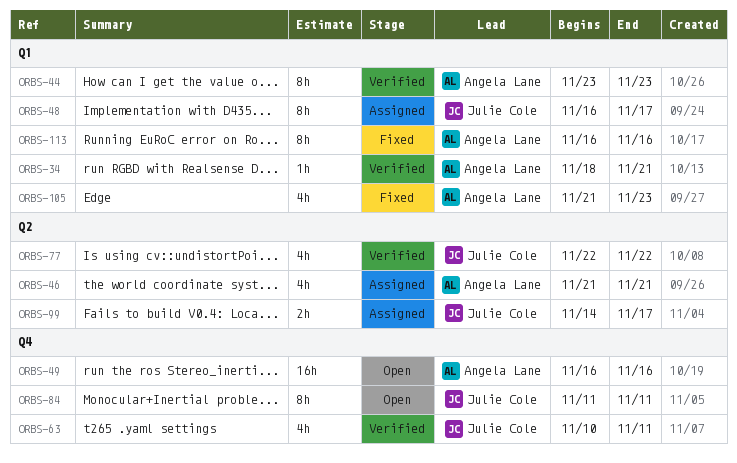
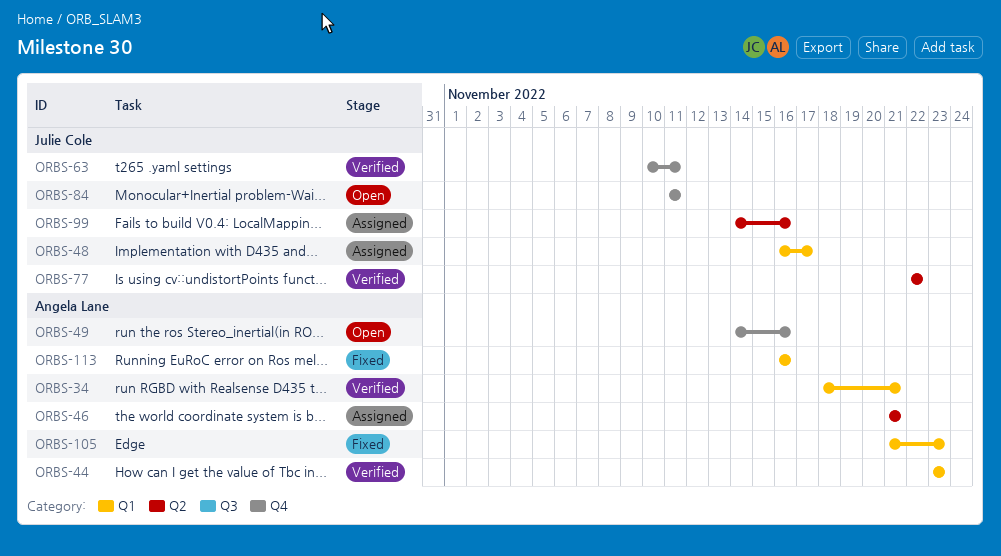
ORBS-49, start: Nov 16 -> Nov 14
ORBS-99, due: Nov 17 -> Nov 16

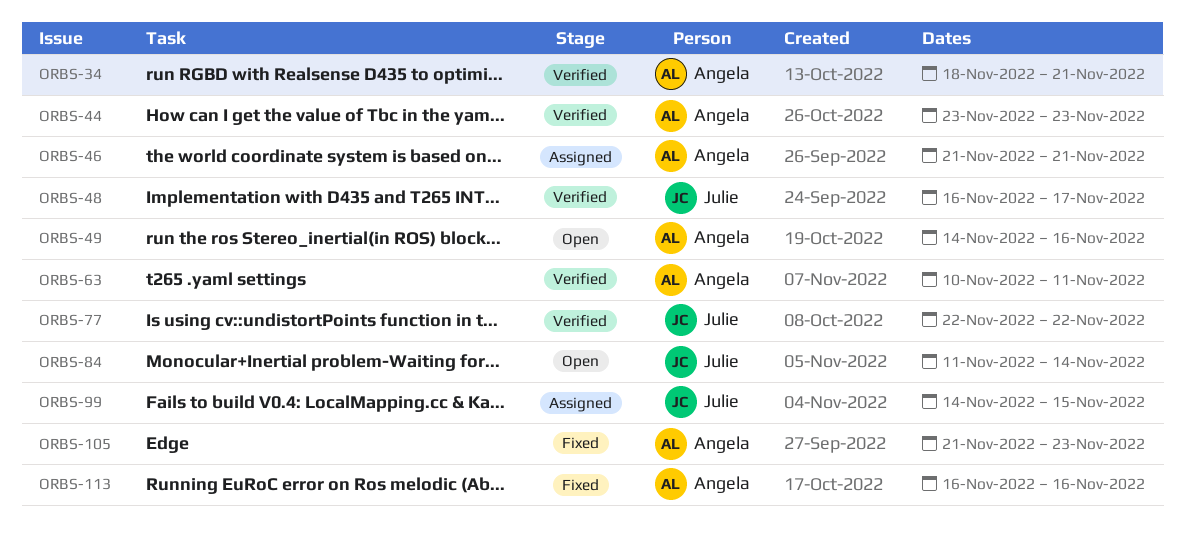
ORBS-48, status: Assigned -> Verified
ORBS-63, owner: Julie Cole -> Angela Lane
ORBS-84, due: Nov 11 -> Nov 14
ORBS-99, due: Nov 16 -> Nov 15

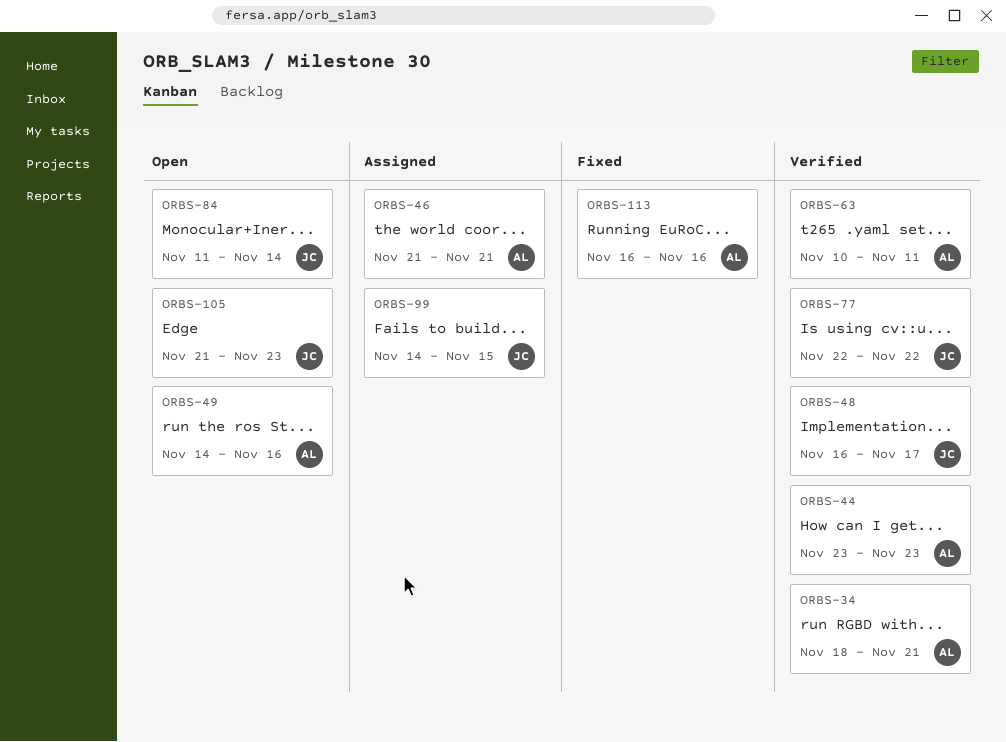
ORBS-105, status: Fixed -> Open
ORBS-105, owner: Angela -> Julie

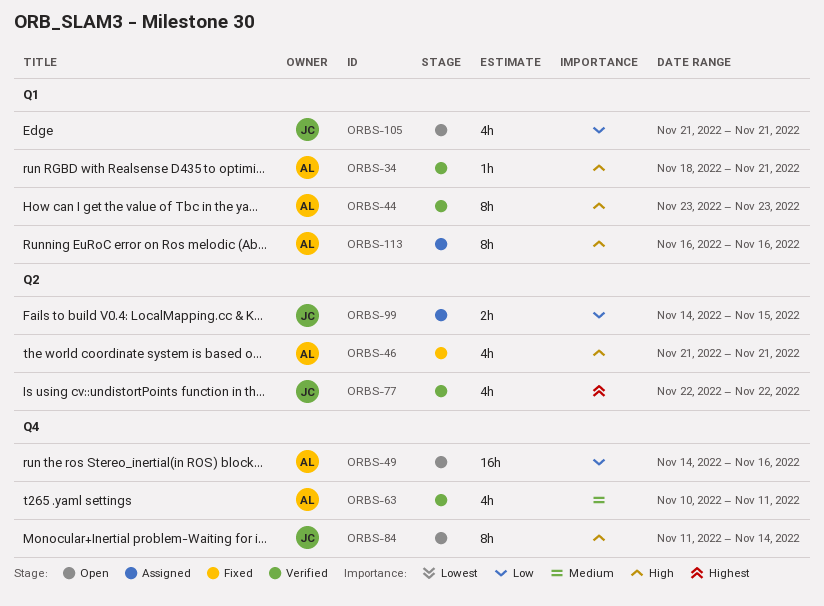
ORBS-46, status: Assigned -> Fixed
ORBS-48: present -> none
ORBS-105, due: Nov 23 -> Nov 21
ORBS-113, status: Fixed -> Assigned

